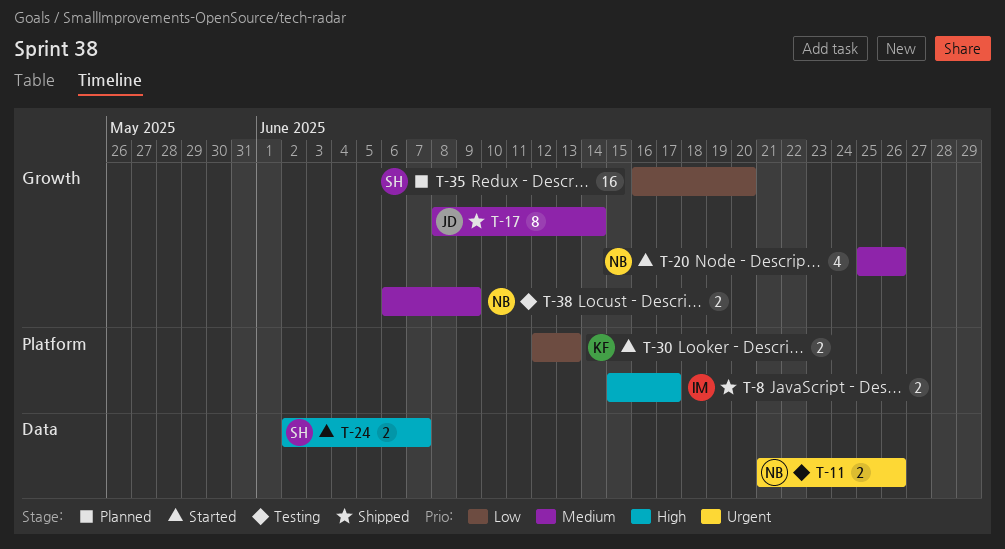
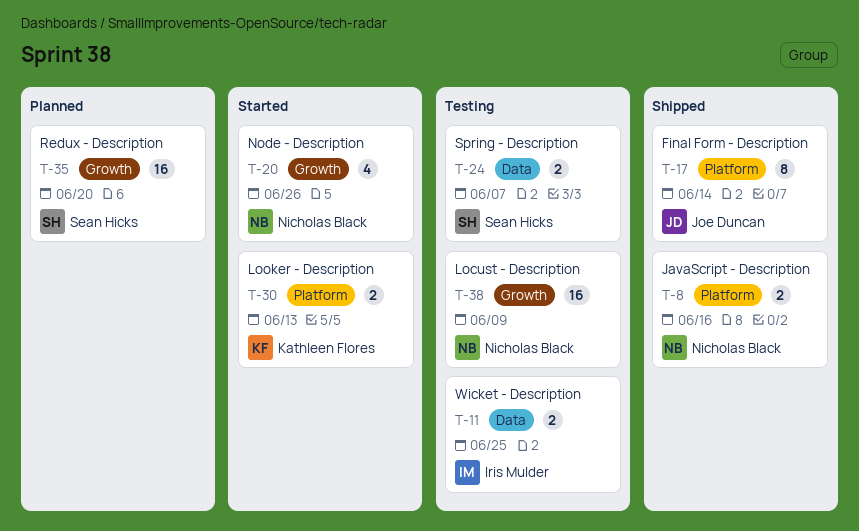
T-8, owner: Iris Mulder -> Nicholas Black
T-8, due: Jun 17 -> Jun 16
T-11, owner: Nicholas Black -> Iris Mulder
T-11, due: Jun 26 -> Jun 25
T-17, label: Growth -> Platform
T-24, status: Started -> Testing
T-38, estimate: 2 -> 16

